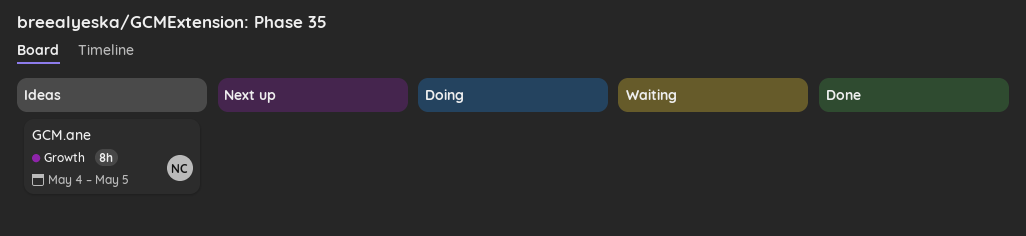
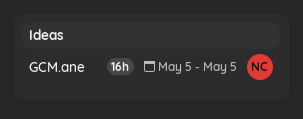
GCM.ane, estimate: 8h -> 16h
GCM.ane, start: May 4 -> May 5

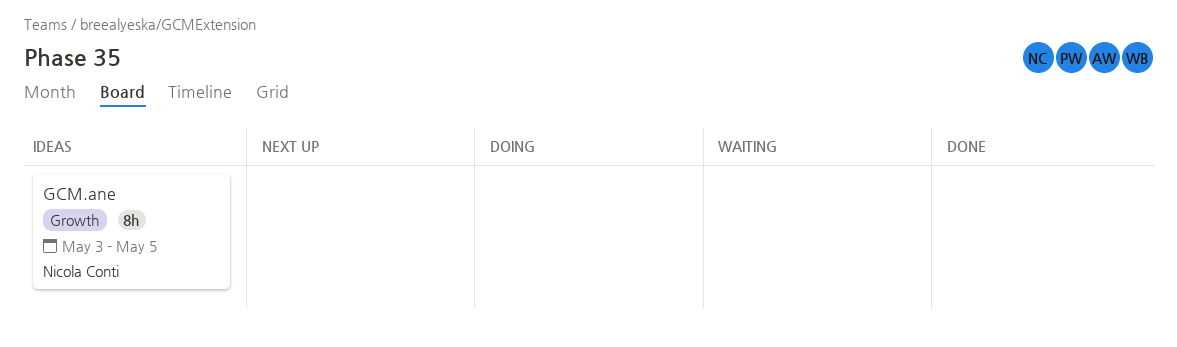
GCM.ane, estimate: 16h -> 8h
GCM.ane, start: May 5 -> May 3

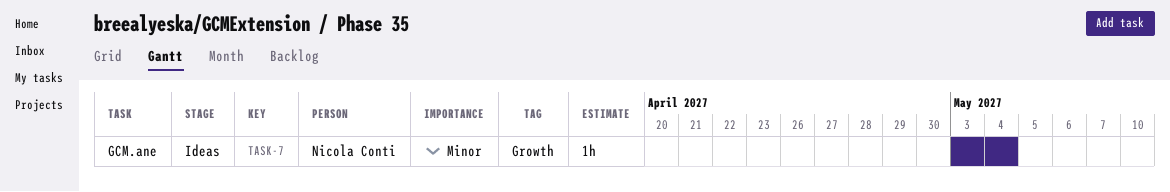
GCM.ane, estimate: 8h -> 1h
GCM.ane, due: May 5 -> May 4

